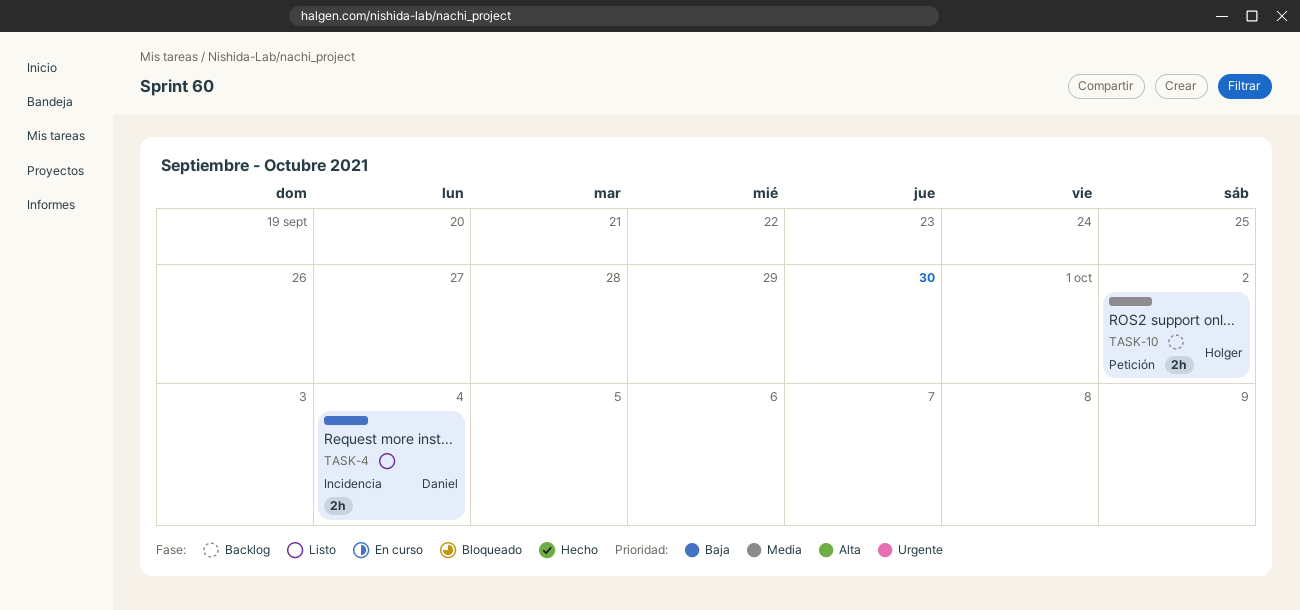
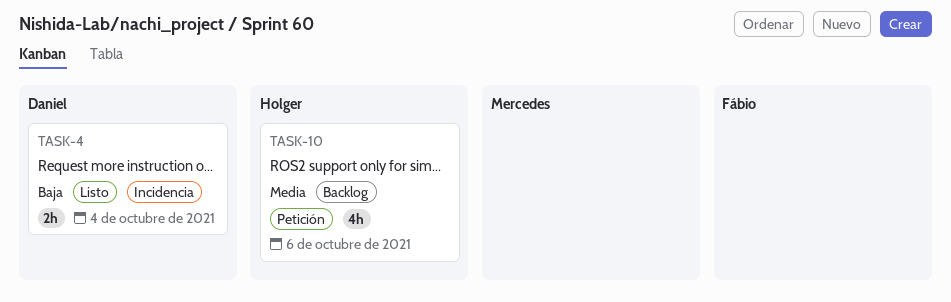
TASK-10, estimate: 2h -> 4h
TASK-10, due: Oct 2 -> Oct 6

